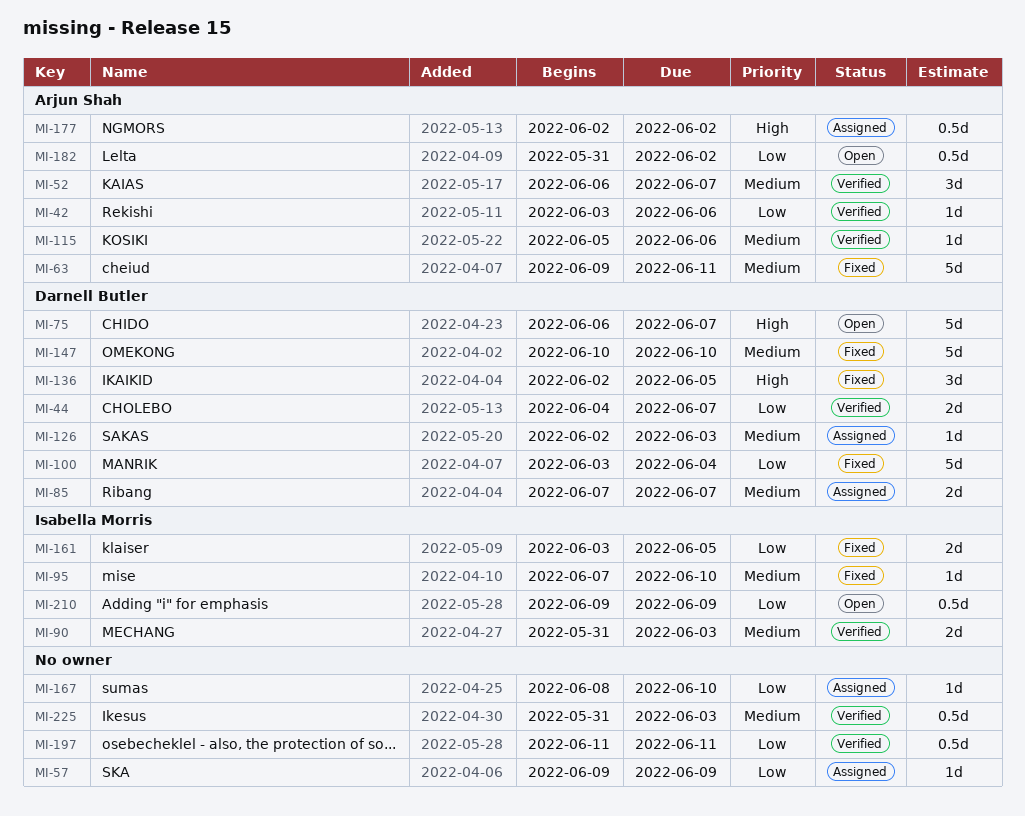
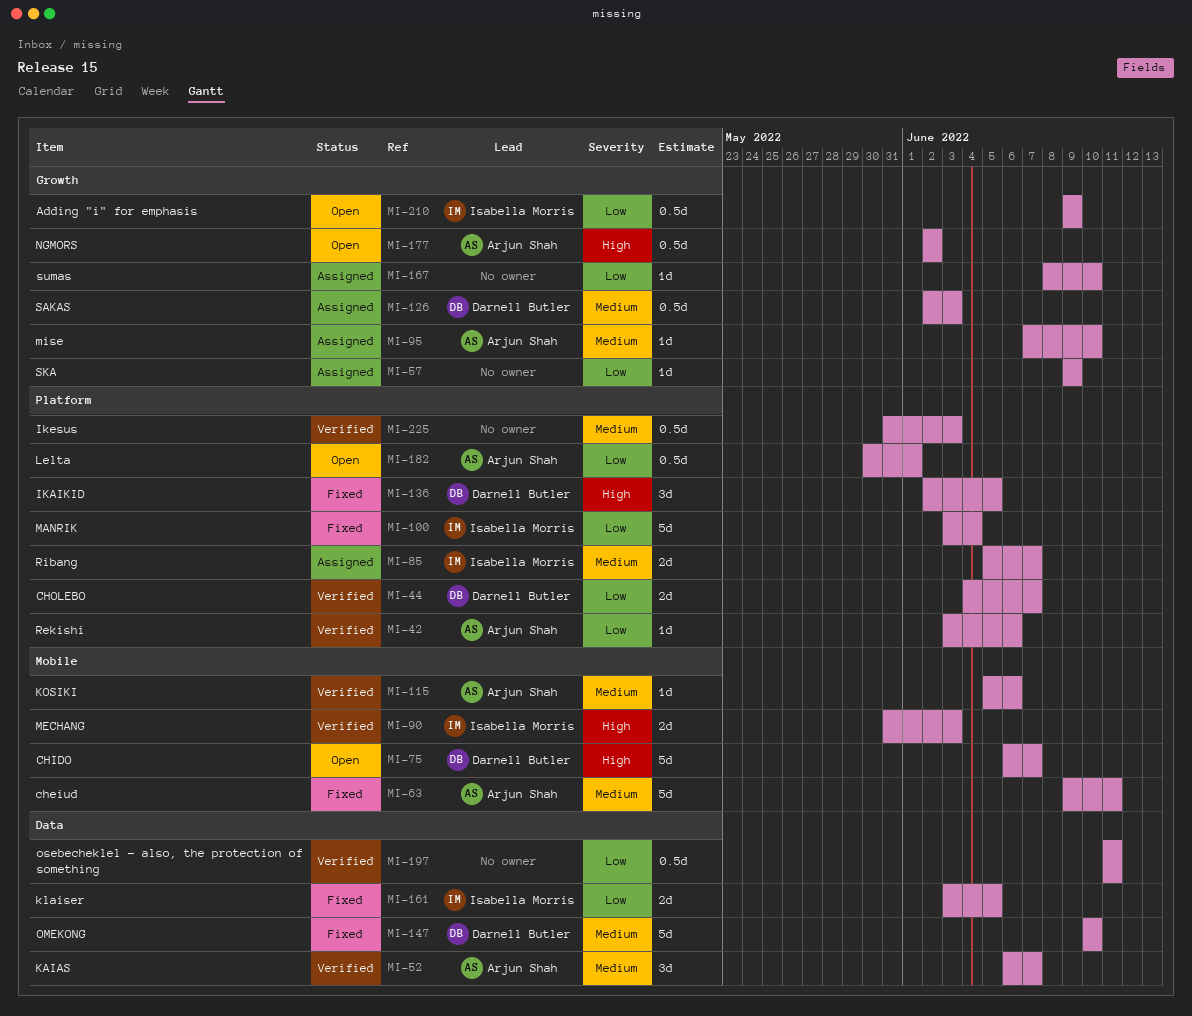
MI-85, owner: Darnell Butler -> Isabella Morris
MI-85, start: Jun 7 -> Jun 5
MI-90, priority: Medium -> High
MI-95, status: Fixed -> Assigned
MI-95, owner: Isabella Morris -> Arjun Shah
MI-100, owner: Darnell Butler -> Isabella Morris
MI-126, estimate: 1d -> 0.5d
MI-177, status: Assigned -> Open
MI-182, start: May 31 -> May 30
MI-182, due: Jun 2 -> Jun 1

